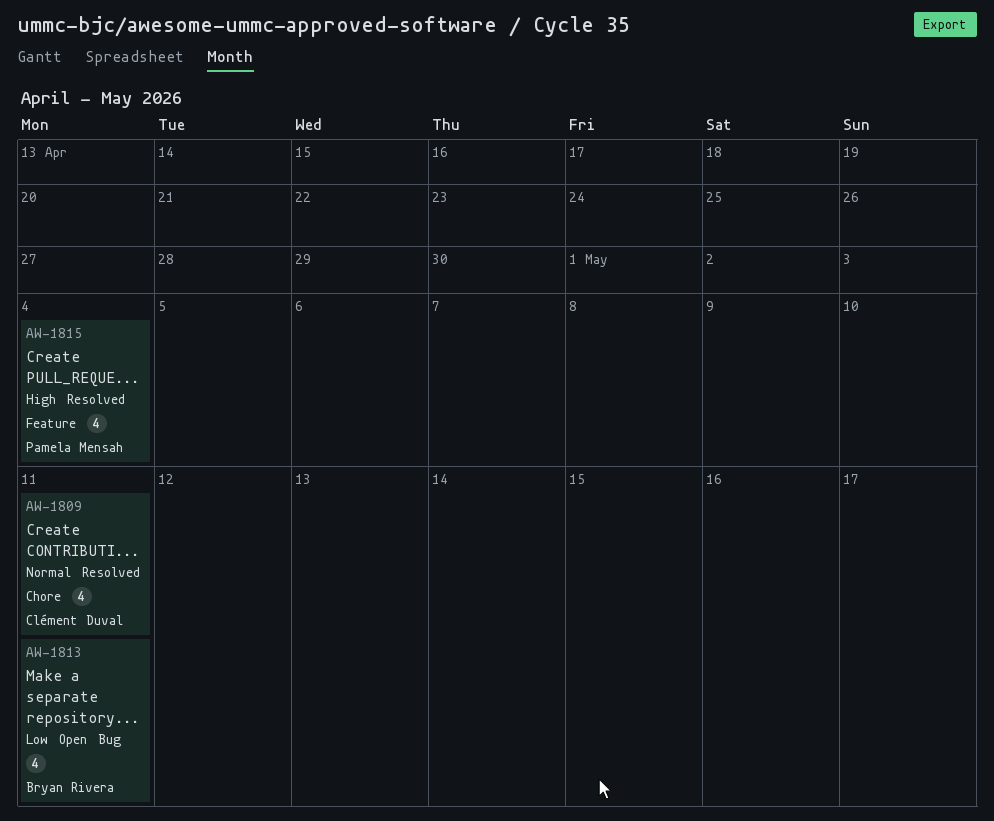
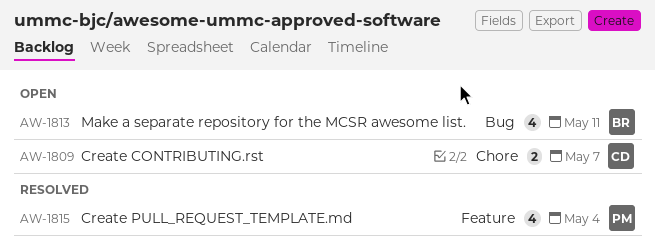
AW-1809, status: Resolved -> Open
AW-1809, estimate: 4 -> 2
AW-1809, due: May 11 -> May 7

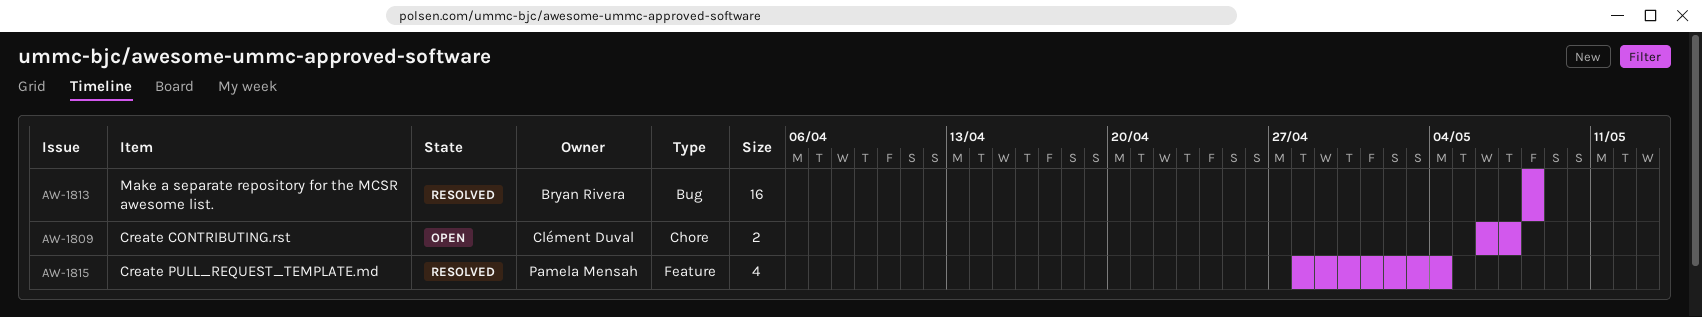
AW-1813, status: Open -> Resolved
AW-1813, estimate: 4 -> 16
AW-1813, due: May 11 -> May 8

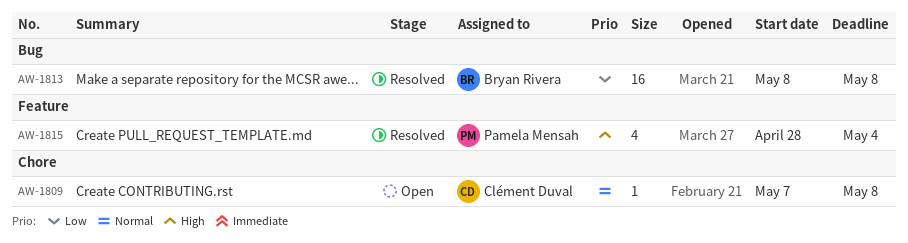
AW-1809, estimate: 2 -> 1
AW-1809, start: May 6 -> May 7
AW-1809, due: May 7 -> May 8

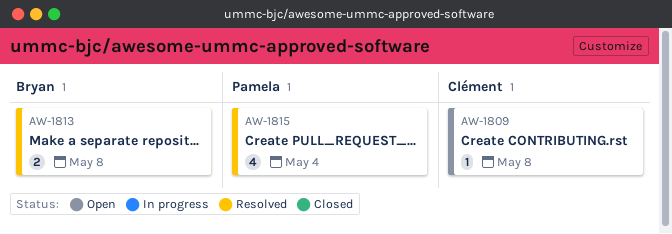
AW-1813, estimate: 16 -> 2

